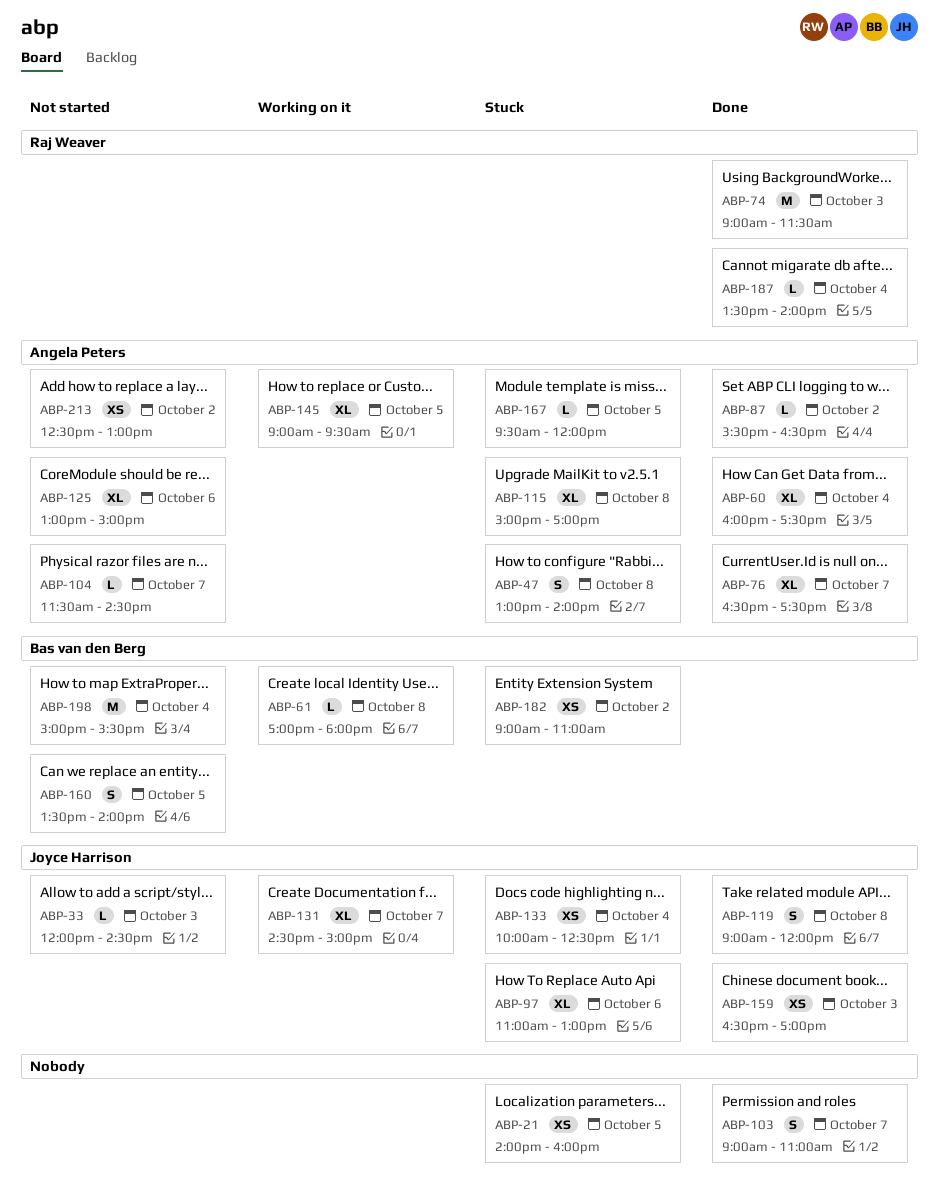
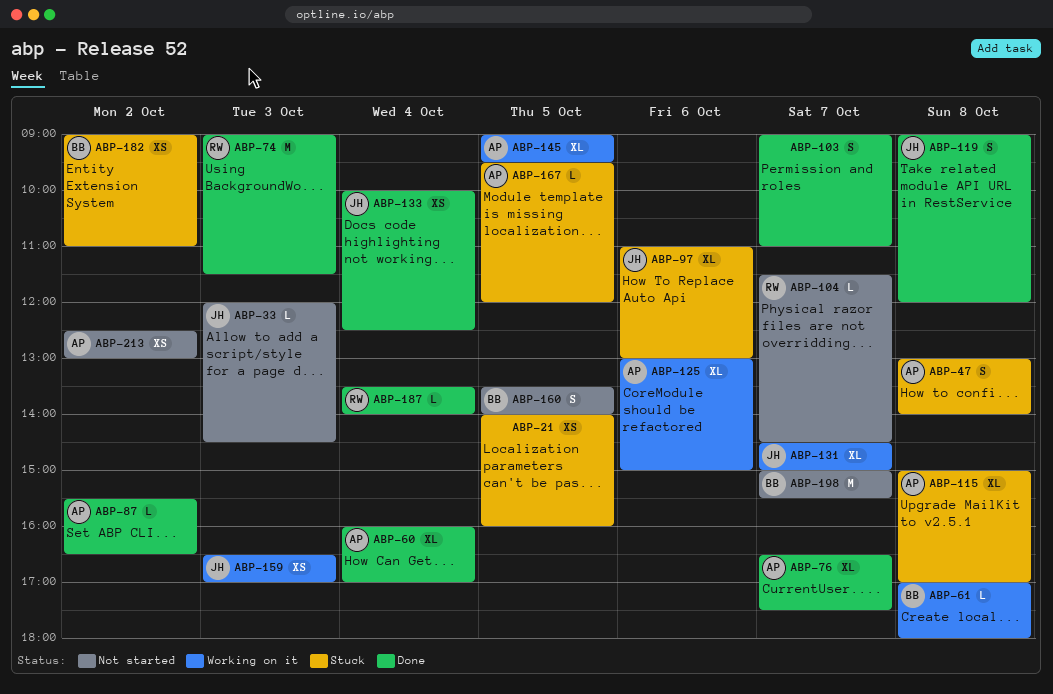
ABP-60, ends: 17:30 -> 17:00
ABP-104, owner: Angela Peters -> Raj Weaver
ABP-125, status: Not started -> Working on it
ABP-133, status: Stuck -> Done
ABP-159, status: Done -> Working on it
ABP-198, day: Oct 4 -> Oct 7

